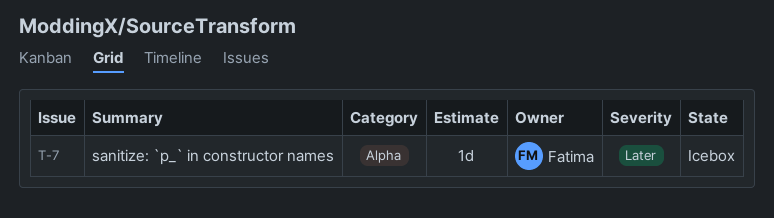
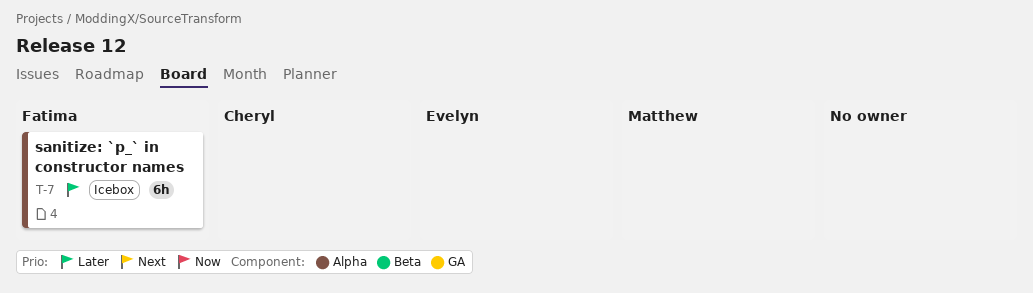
T-7, estimate: 1d -> 6h

